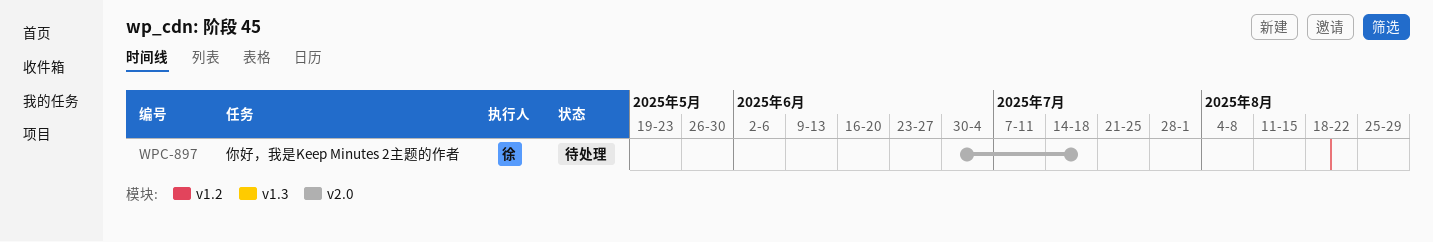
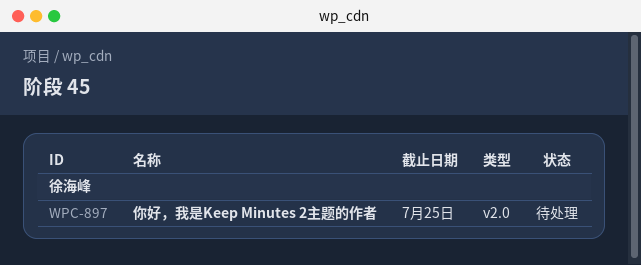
WPC-897, due: Jul 18 -> Jul 25

